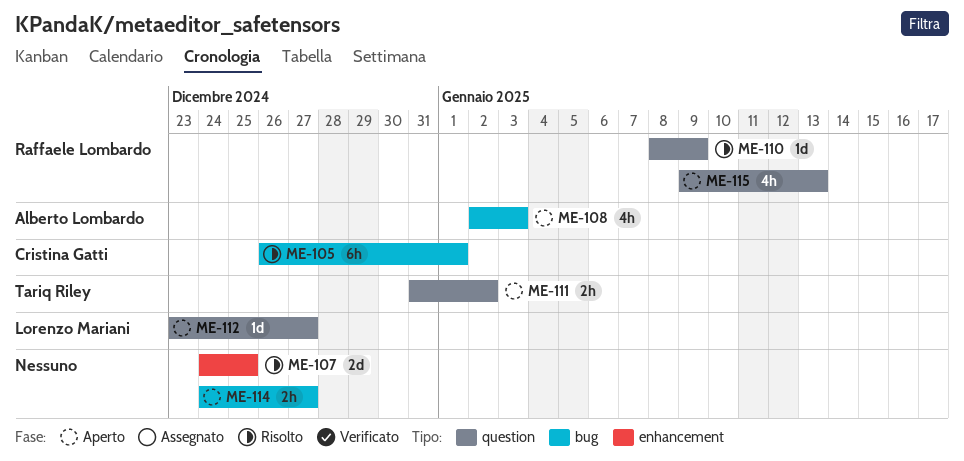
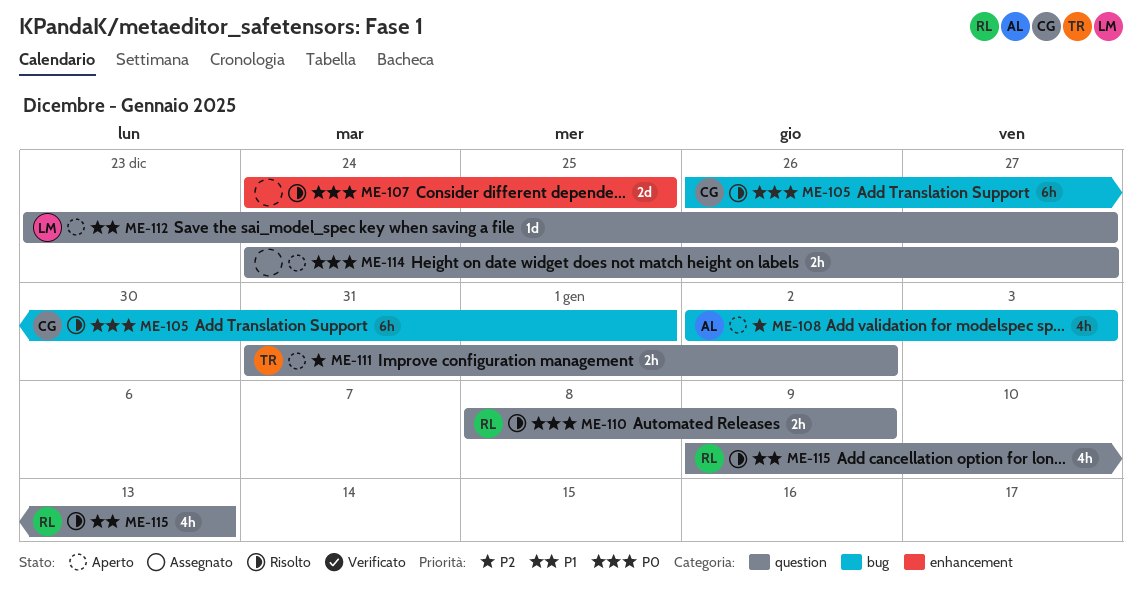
ME-110, estimate: 1d -> 2h
ME-114, label: bug -> question
ME-115, status: Aperto -> Risolto

